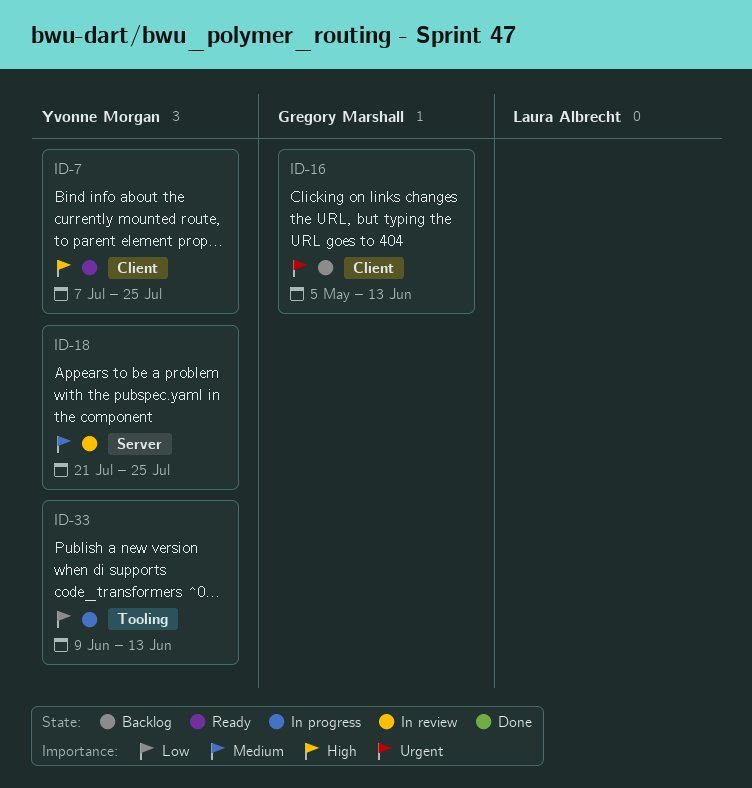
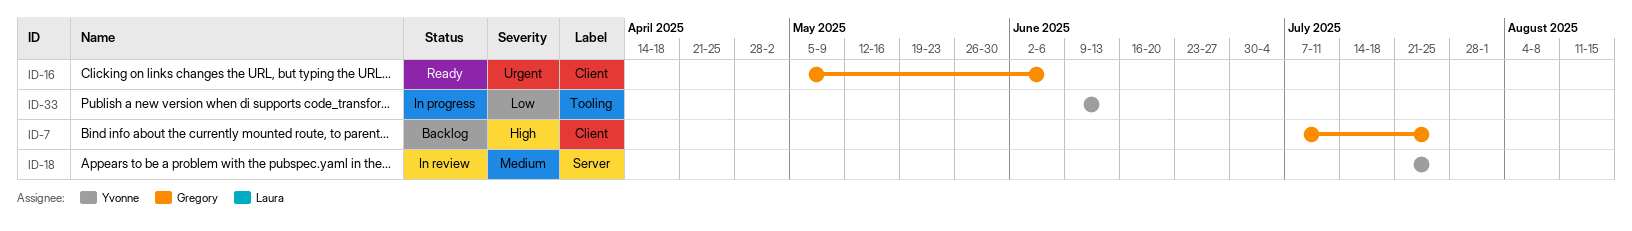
ID-7, status: Ready -> Backlog
ID-7, owner: Yvonne Morgan -> Gregory Marshall
ID-16, status: Backlog -> Ready
ID-16, due: Jun 13 -> Jun 6

